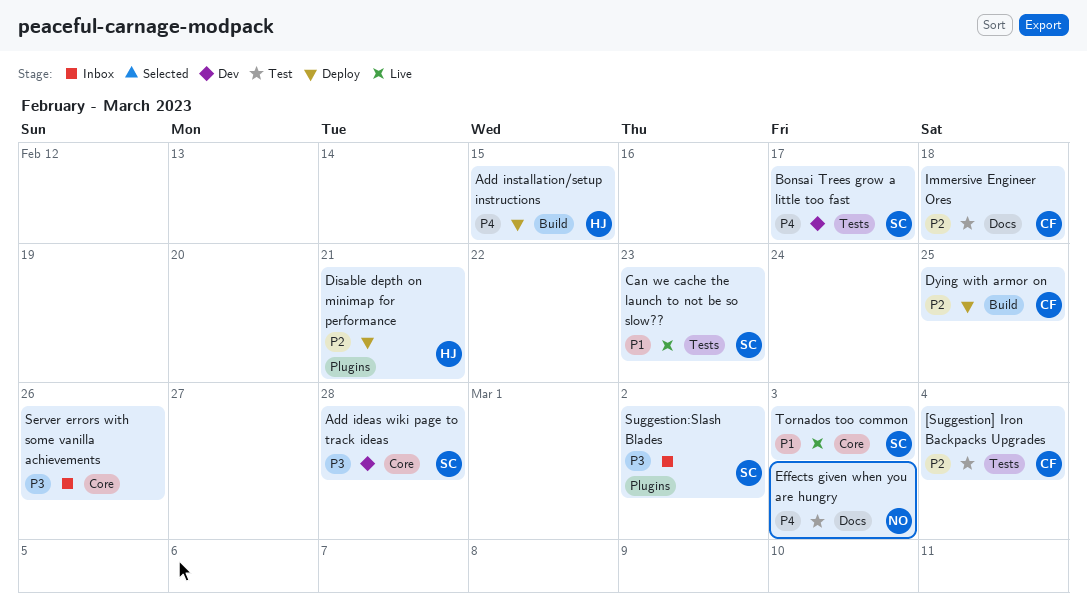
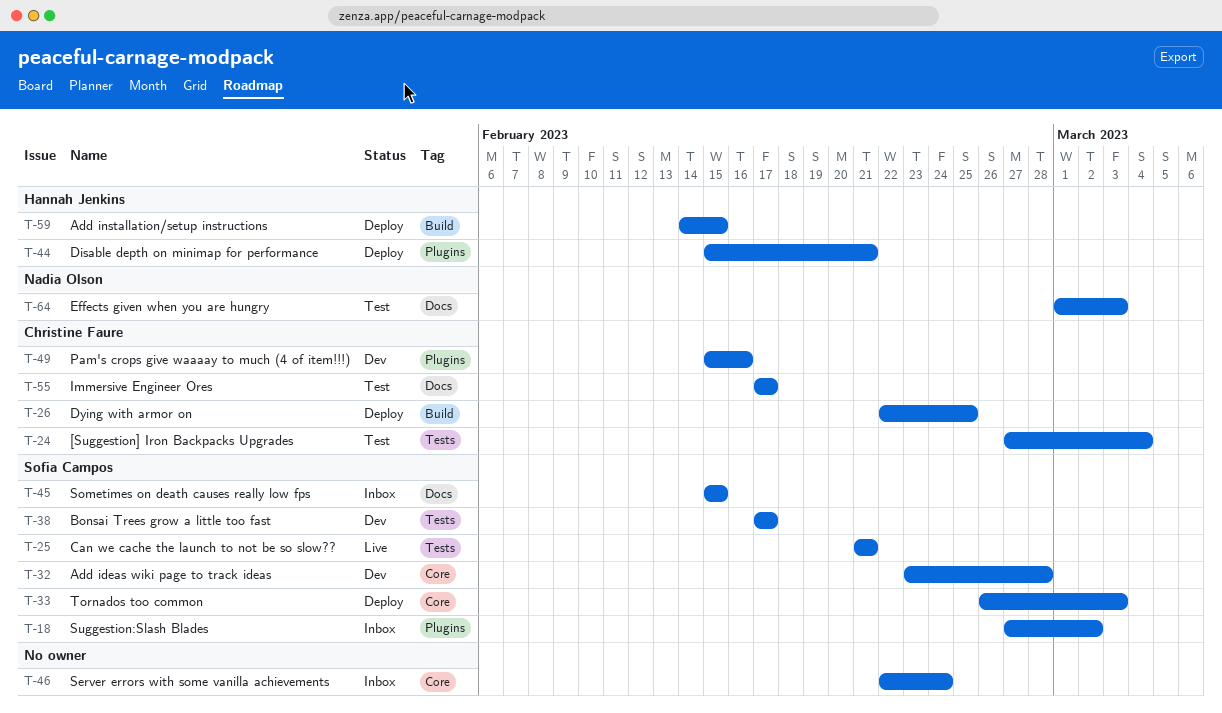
Can we cache the launch to not be so slow??, due: Feb 23 -> Feb 21
Immersive Engineer Ores, due: Feb 18 -> Feb 17
Pam's crops give waaaay to much (4 of item!!!): none -> present
Server errors with some vanilla achievements, due: Feb 26 -> Feb 24
Sometimes on death causes really low fps: none -> present
Tornados too common, status: Live -> Deploy

